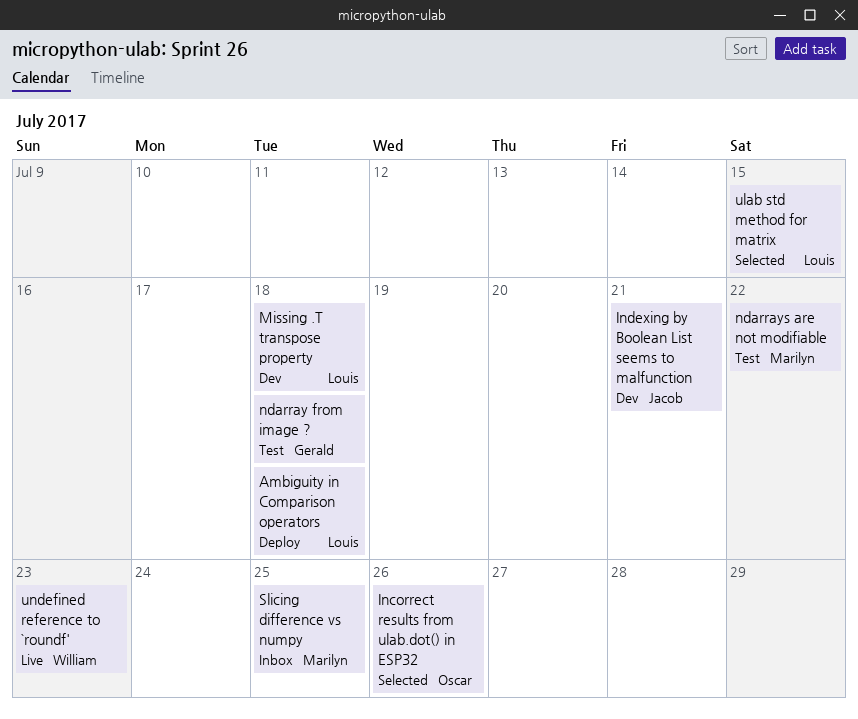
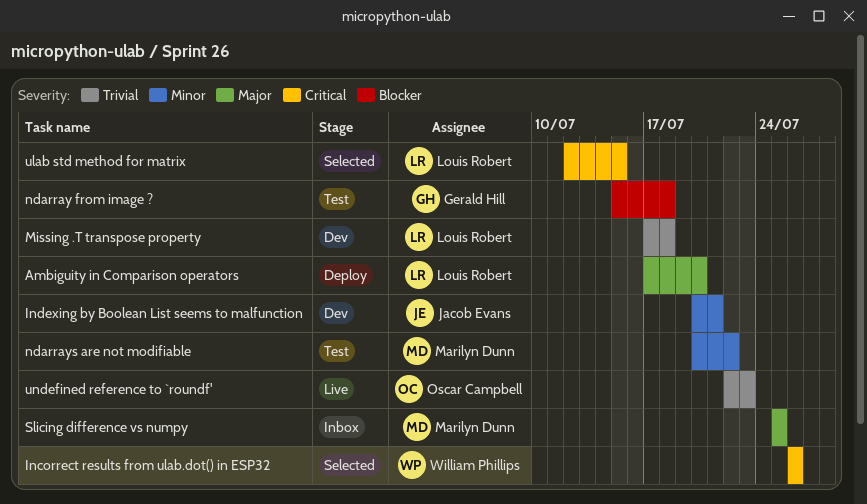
Ambiguity in Comparison operators, due: Jul 18 -> Jul 20
Incorrect results from ulab.dot() in ESP32, owner: Oscar Campbell -> William Phillips
undefined reference to `roundf', owner: William Phillips -> Oscar Campbell

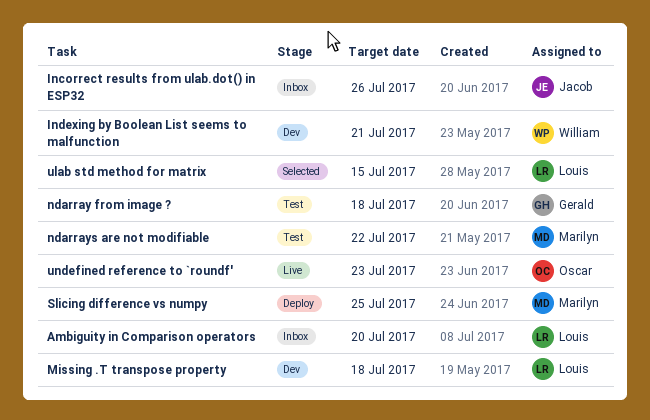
Ambiguity in Comparison operators, status: Deploy -> Inbox
Incorrect results from ulab.dot() in ESP32, status: Selected -> Inbox
Incorrect results from ulab.dot() in ESP32, owner: William Phillips -> Jacob Evans
Indexing by Boolean List seems to malfunction, owner: Jacob Evans -> William Phillips
Slicing difference vs numpy, status: Inbox -> Deploy

